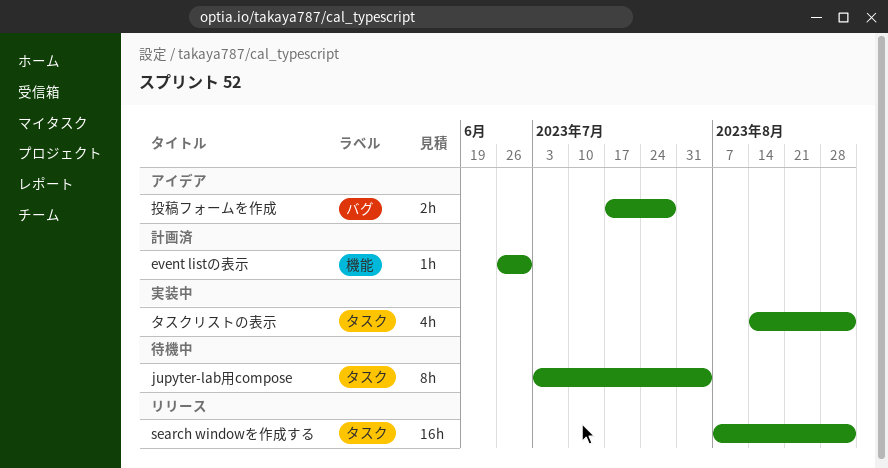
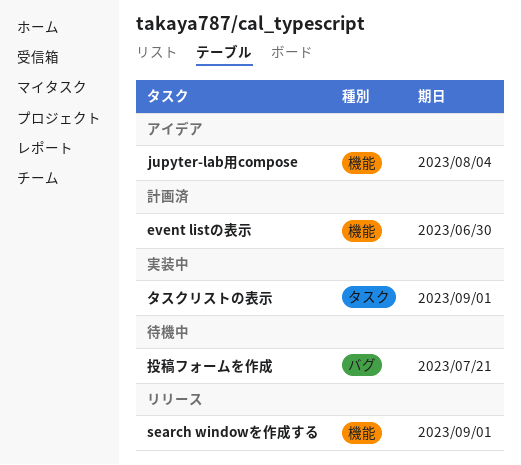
jupyter-lab用compose, status: 待機中 -> アイデア
jupyter-lab用compose, label: タスク -> 機能
search windowを作成する, label: タスク -> 機能
投稿フォームを作成, status: アイデア -> 待機中
投稿フォームを作成, due: Jul 28 -> Jul 21

